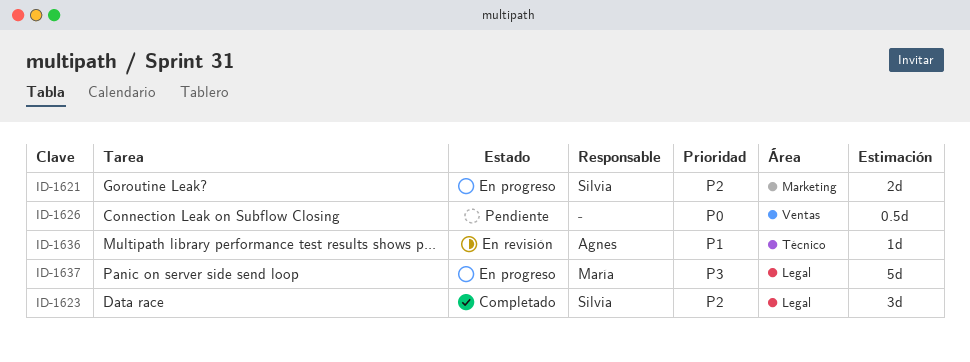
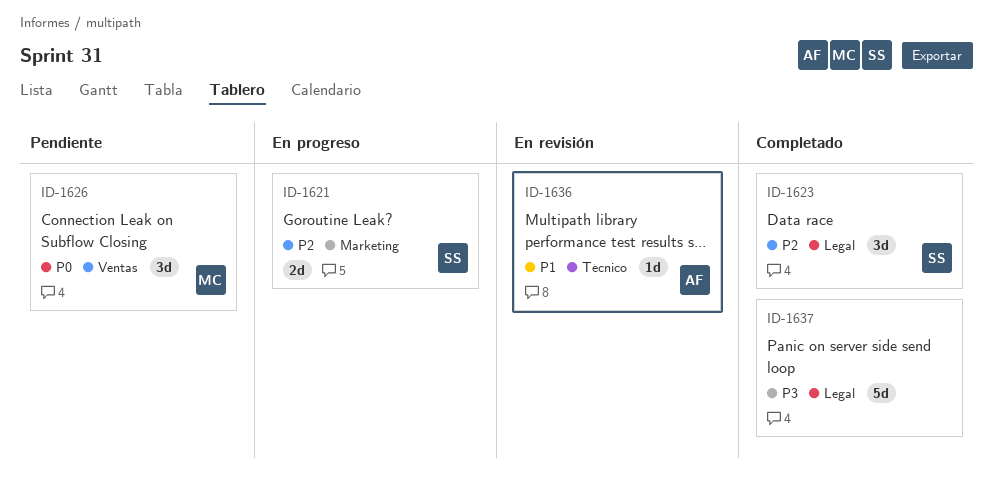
ID-1626, owner: none -> María
ID-1626, estimate: 0.5d -> 3d
ID-1637, status: En progreso -> Completado
ID-1637, owner: María -> none

